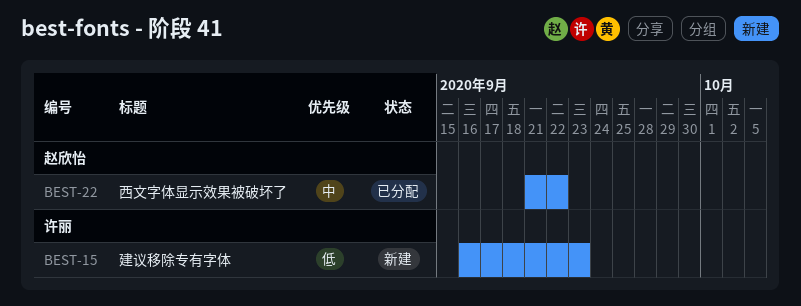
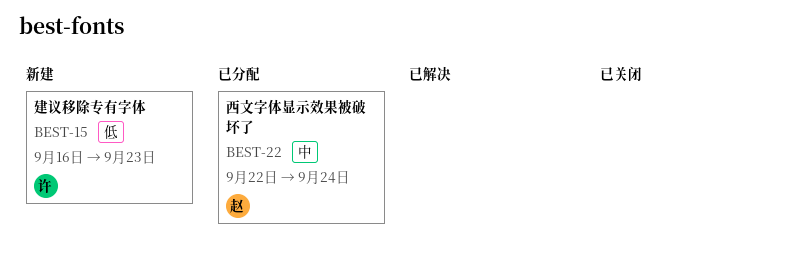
BEST-22, start: Sep 21 -> Sep 22
BEST-22, due: Sep 22 -> Sep 24

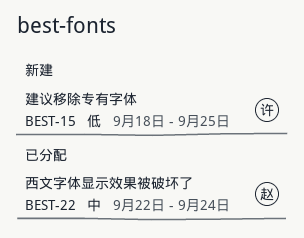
BEST-15, start: Sep 16 -> Sep 18
BEST-15, due: Sep 23 -> Sep 25

